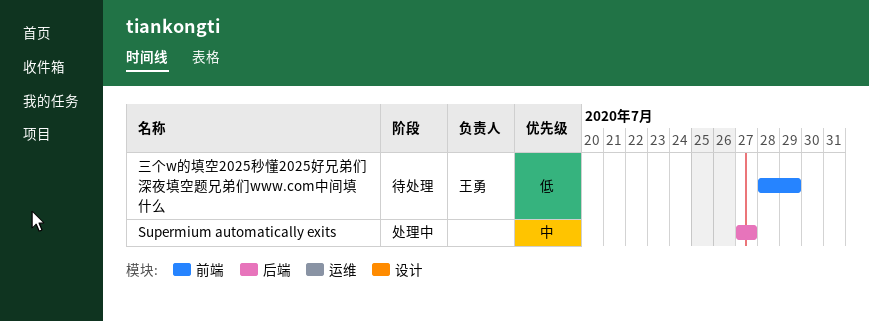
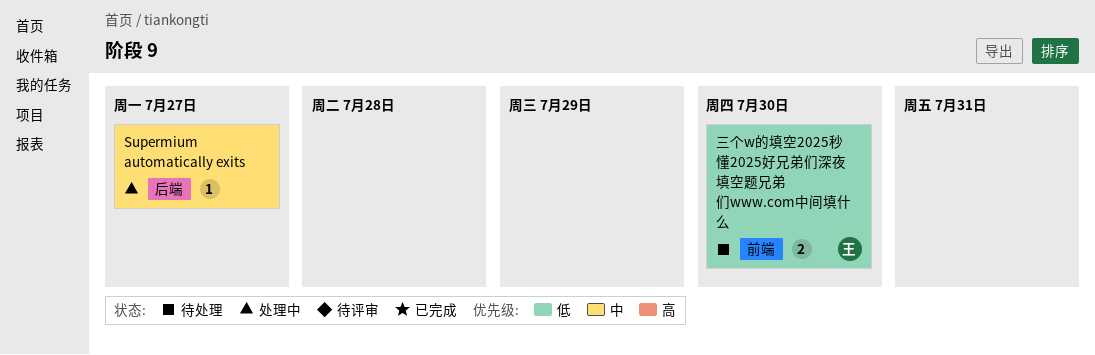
三个w的填空2025秒懂2025好兄弟们深夜填空题兄弟们www.com中间填什么, due: Jul 29 -> Jul 30

